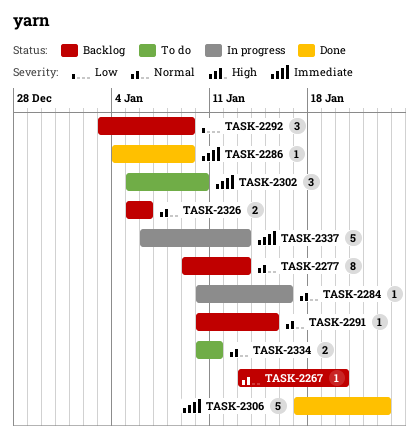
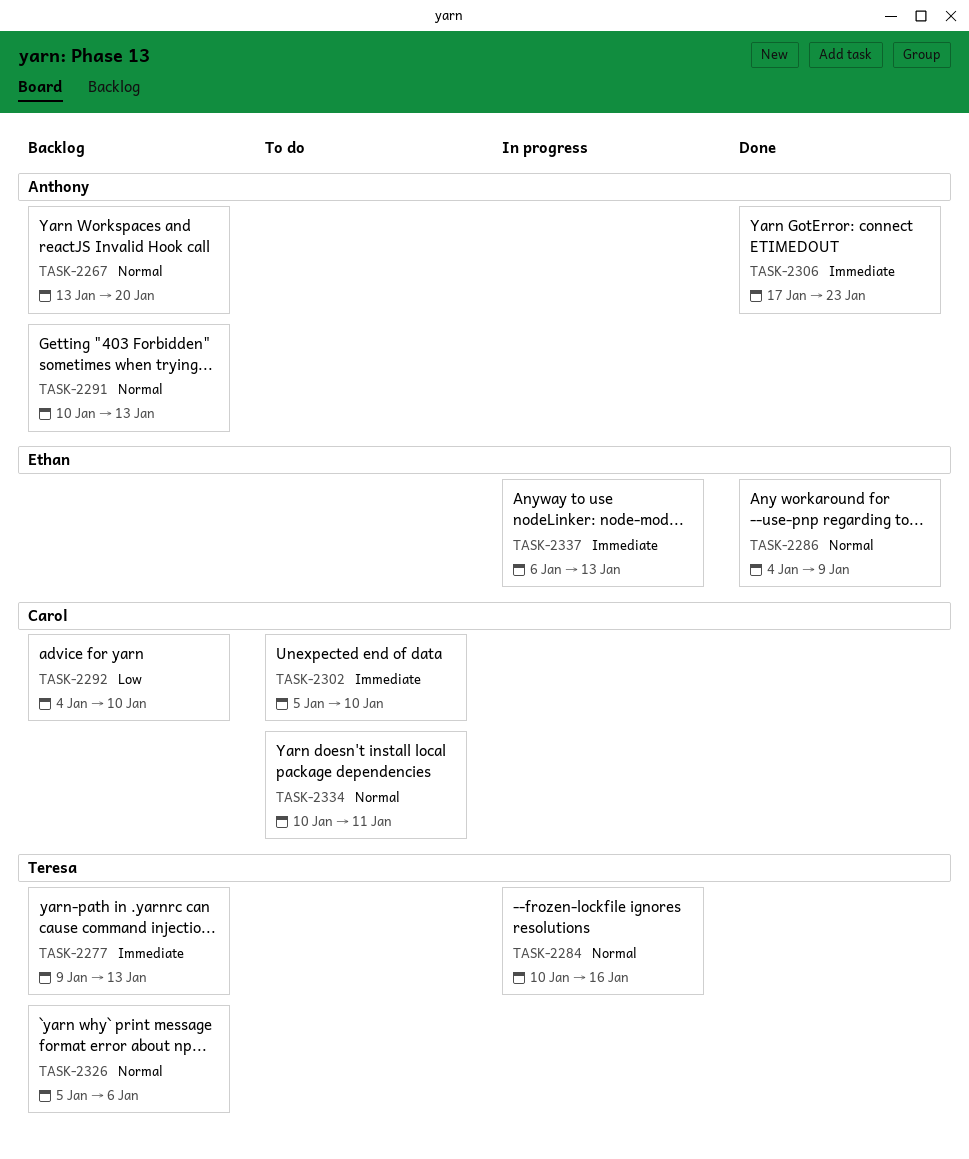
TASK-2277, priority: Normal -> Immediate
TASK-2286, priority: Immediate -> Normal
TASK-2291, due: Jan 15 -> Jan 13
TASK-2292, start: Jan 3 -> Jan 4
TASK-2292, due: Jan 9 -> Jan 10

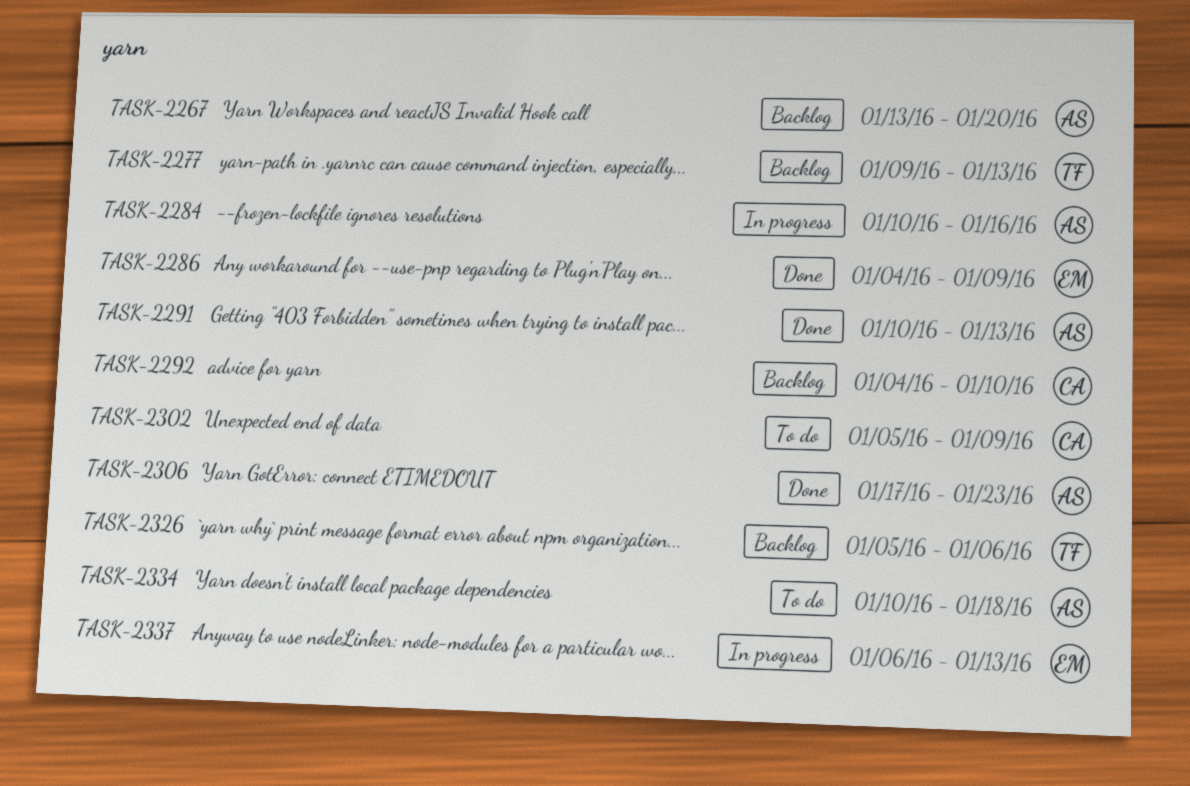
TASK-2284, owner: Teresa -> Anthony
TASK-2291, status: Backlog -> Done
TASK-2302, due: Jan 10 -> Jan 9
TASK-2334, owner: Carol -> Anthony
TASK-2334, due: Jan 11 -> Jan 18

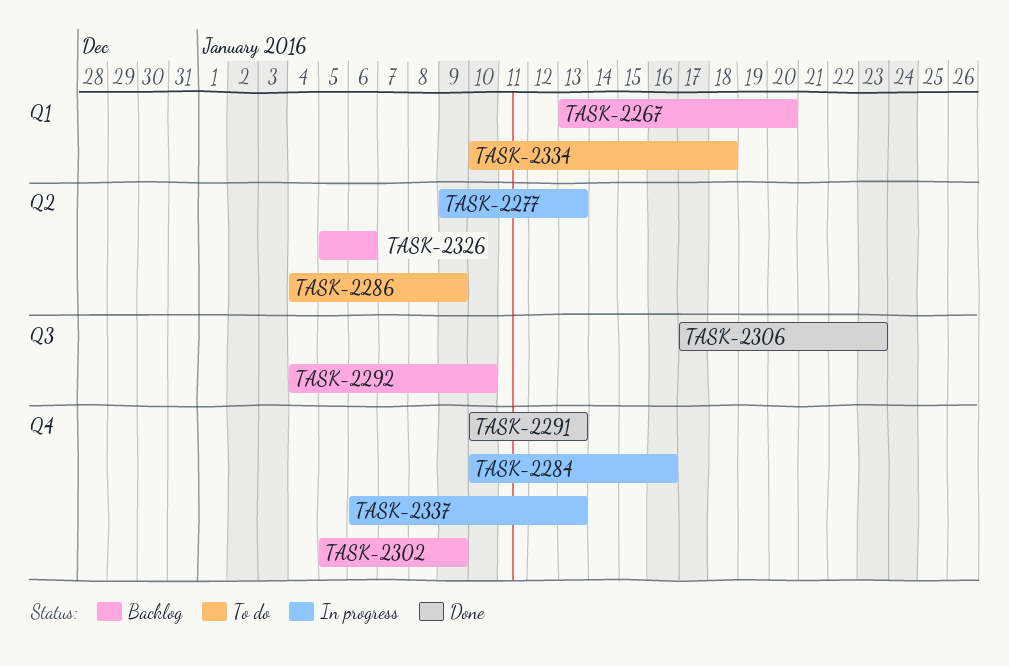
TASK-2277, status: Backlog -> In progress
TASK-2286, status: Done -> To do
TASK-2302, status: To do -> Backlog

